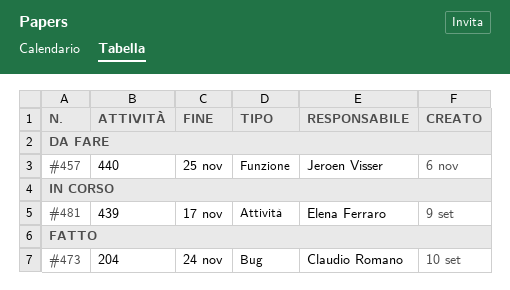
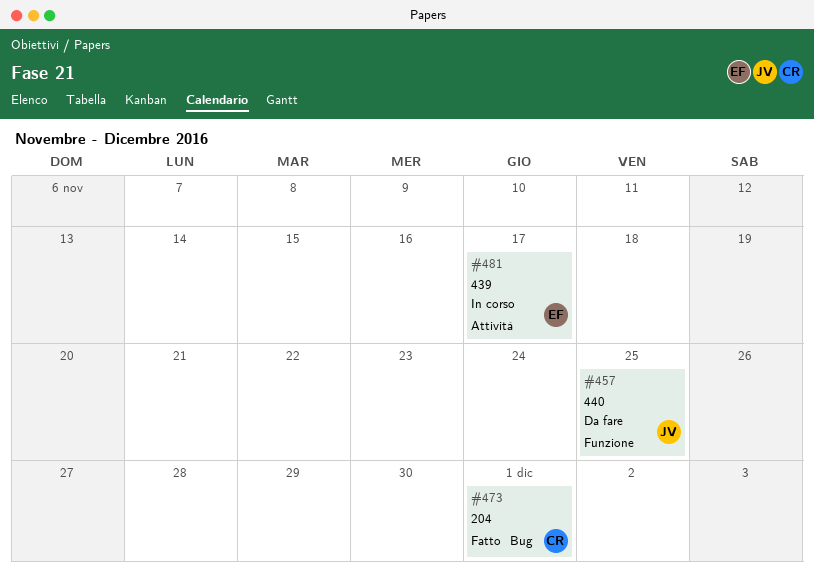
#473, due: Nov 24 -> Dec 1

